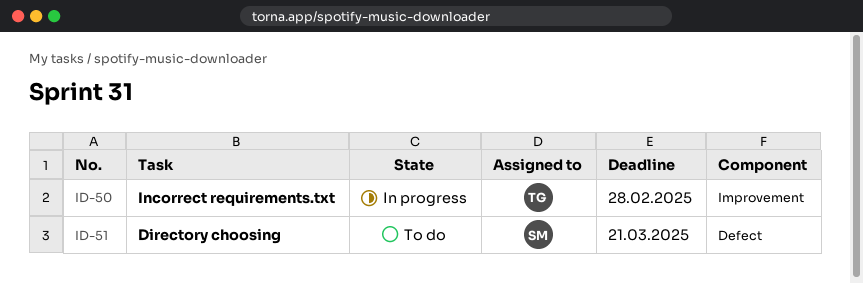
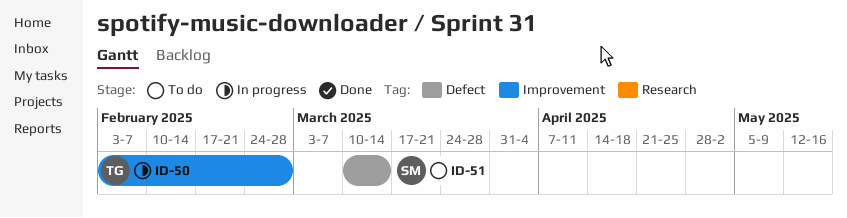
ID-51, due: Mar 21 -> Mar 14

